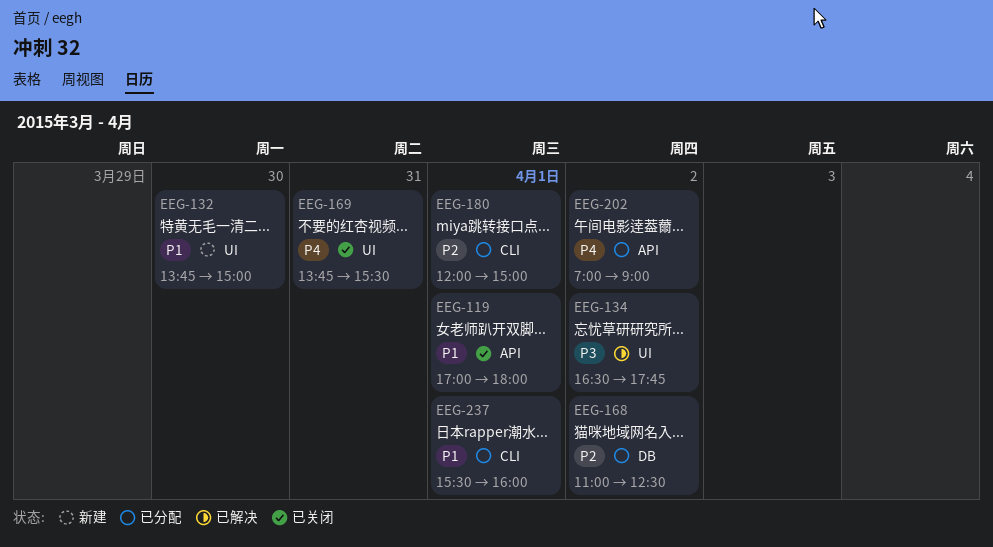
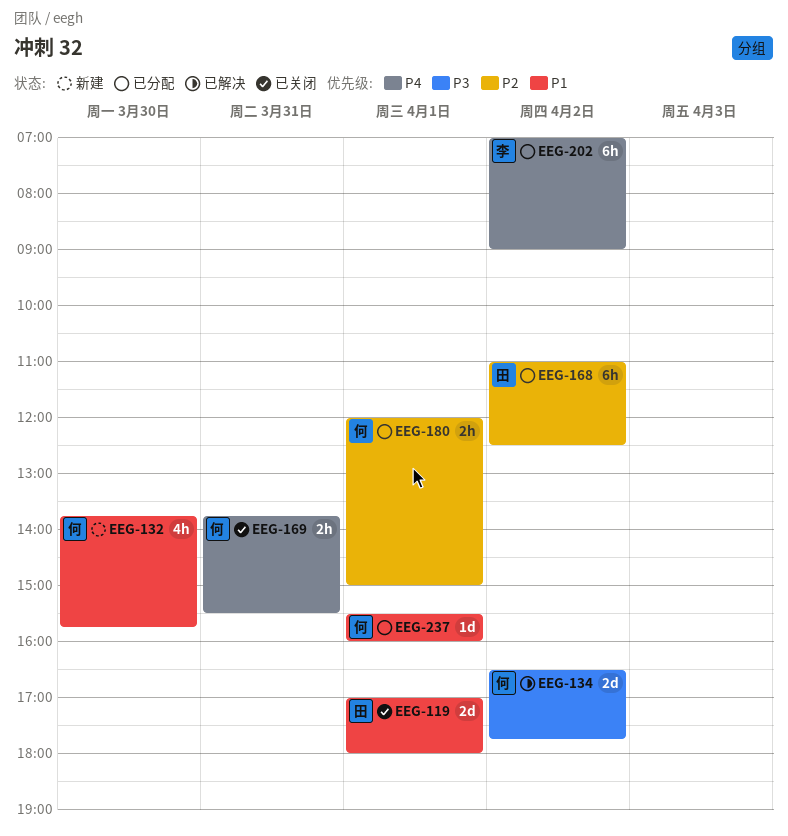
EEG-132, ends: 15:00 -> 15:45

